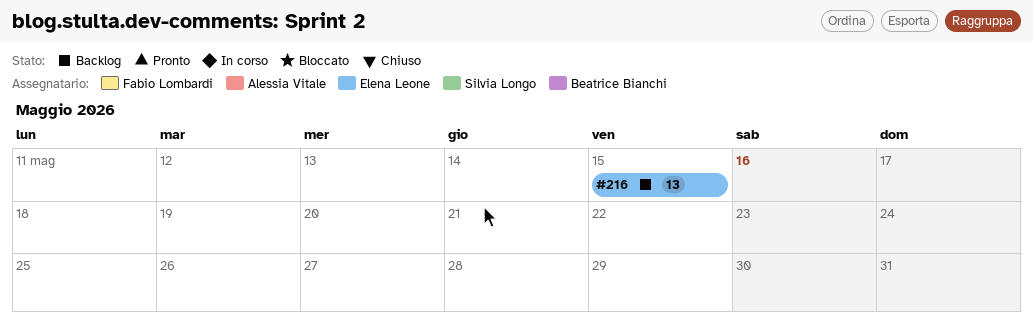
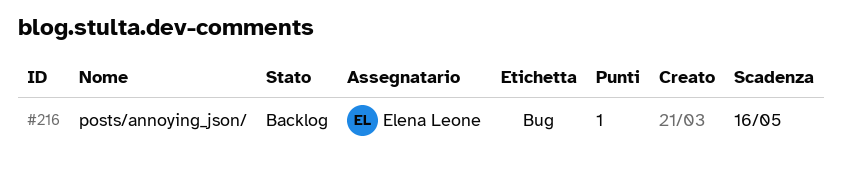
#216, estimate: 13 -> 1
#216, due: May 15 -> May 16

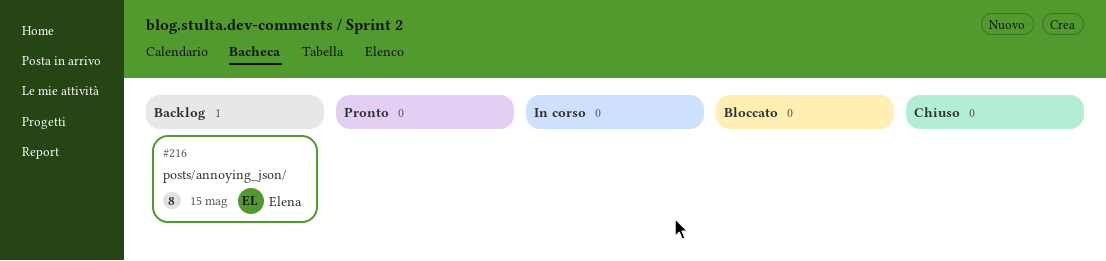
#216, estimate: 1 -> 8
#216, due: May 16 -> May 15

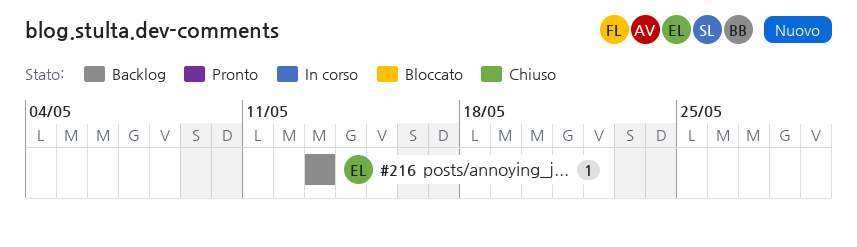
#216, estimate: 8 -> 1
#216, due: May 15 -> May 13

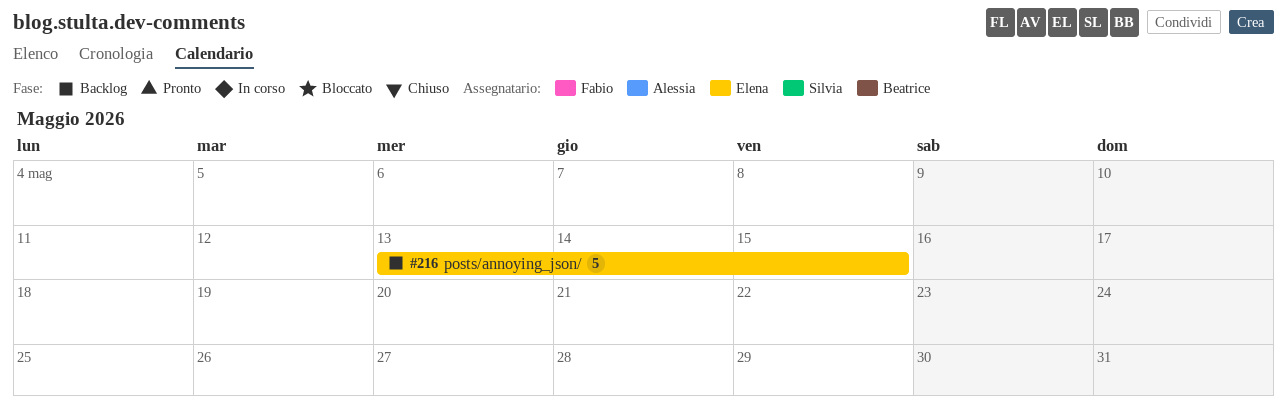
#216, estimate: 1 -> 5
#216, due: May 13 -> May 15

